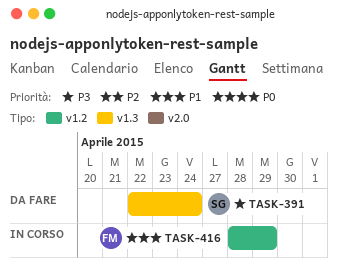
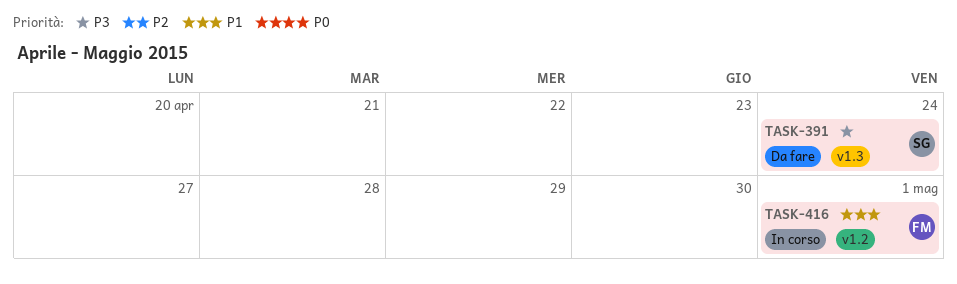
TASK-416, due: Apr 29 -> May 1

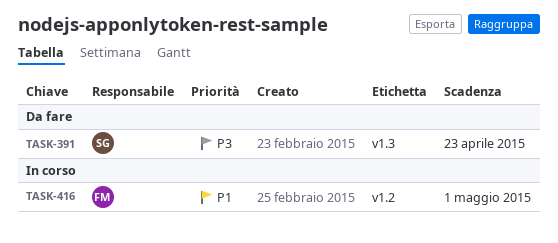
TASK-391, due: Apr 24 -> Apr 23

